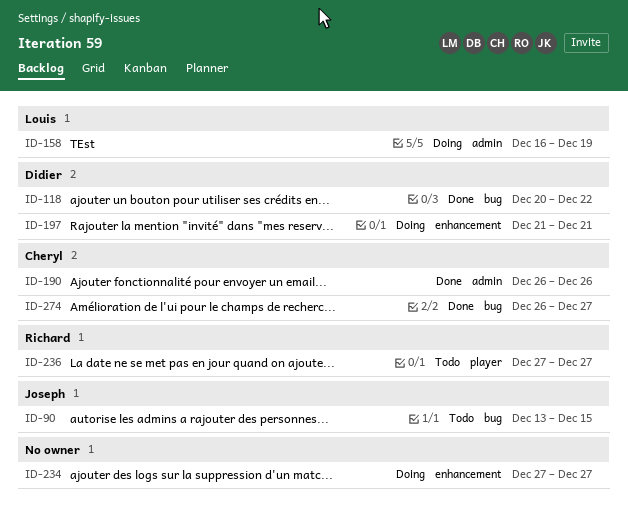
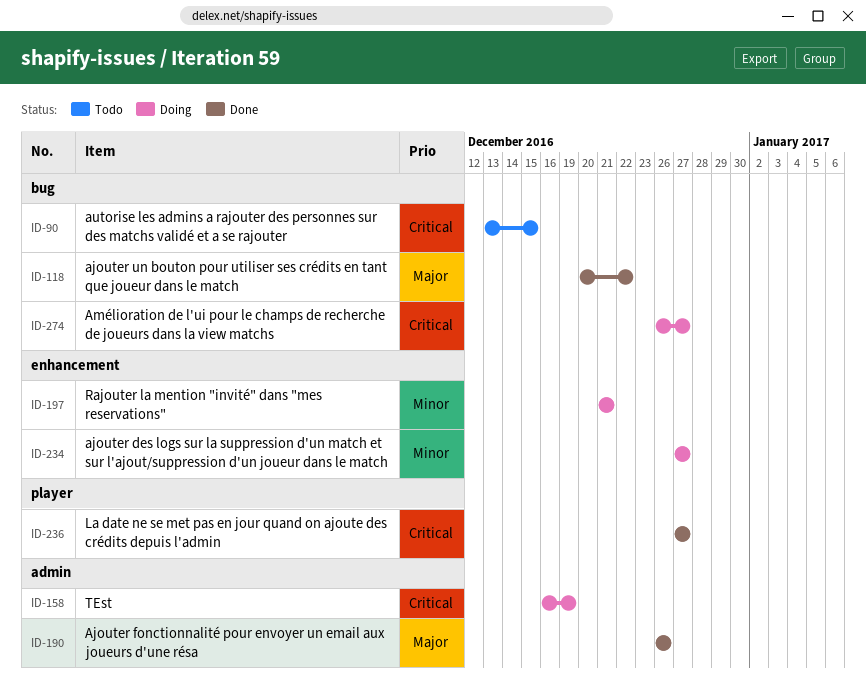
ID-236, status: Todo -> Done
ID-274, status: Done -> Doing

